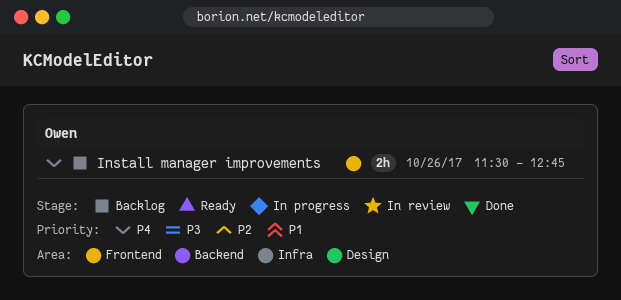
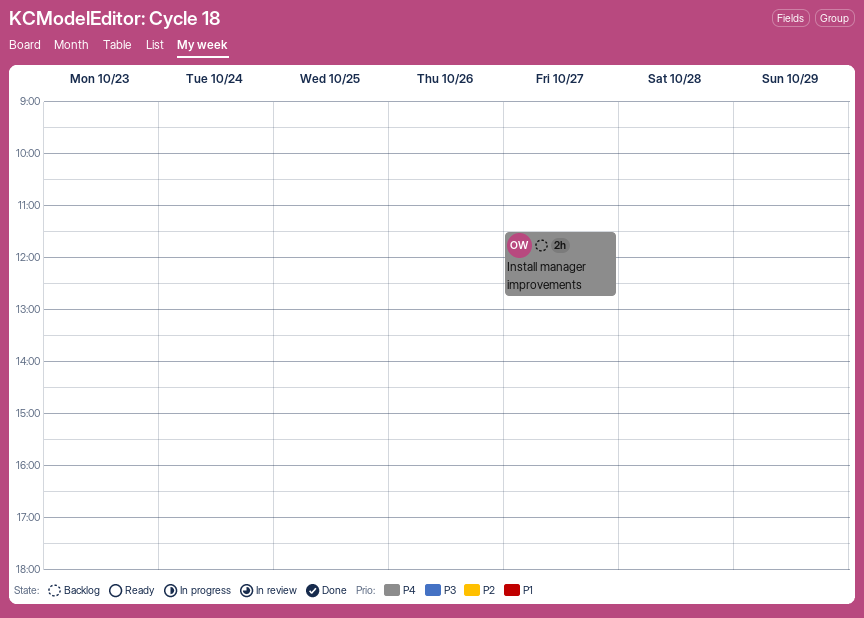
Install manager improvements, day: Oct 26 -> Oct 27

